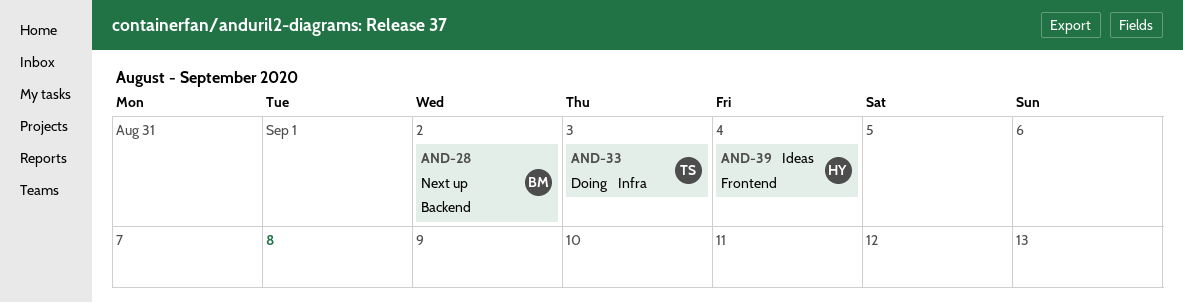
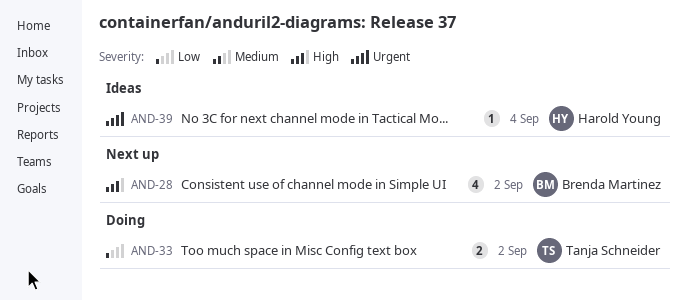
AND-33, due: Sep 3 -> Sep 2

